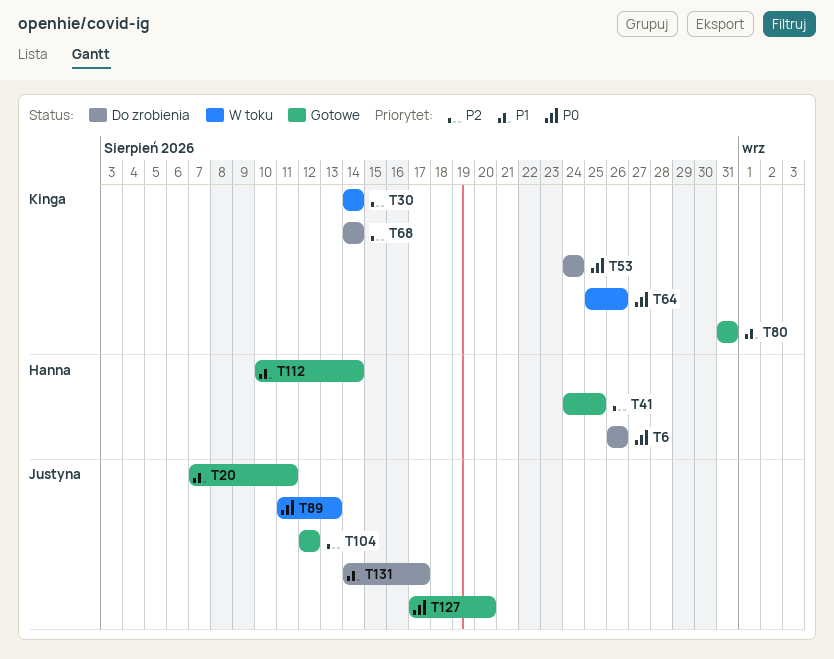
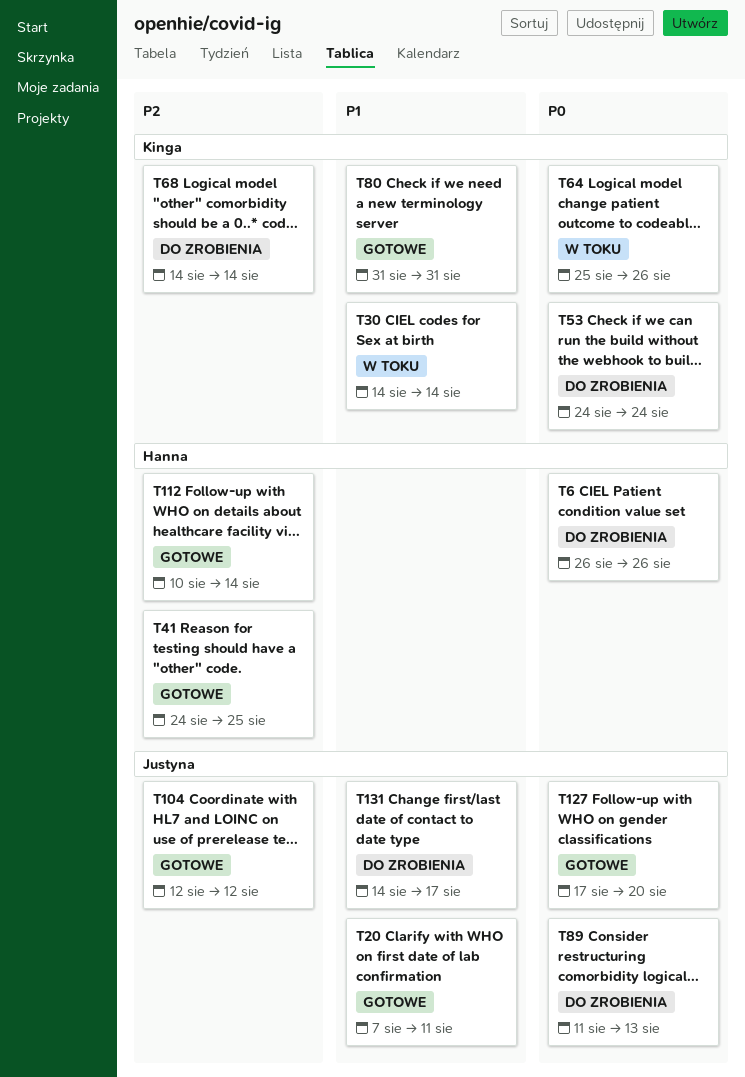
T30, priority: P2 -> P1
T89, status: W toku -> Do zrobienia
T112, priority: P1 -> P2

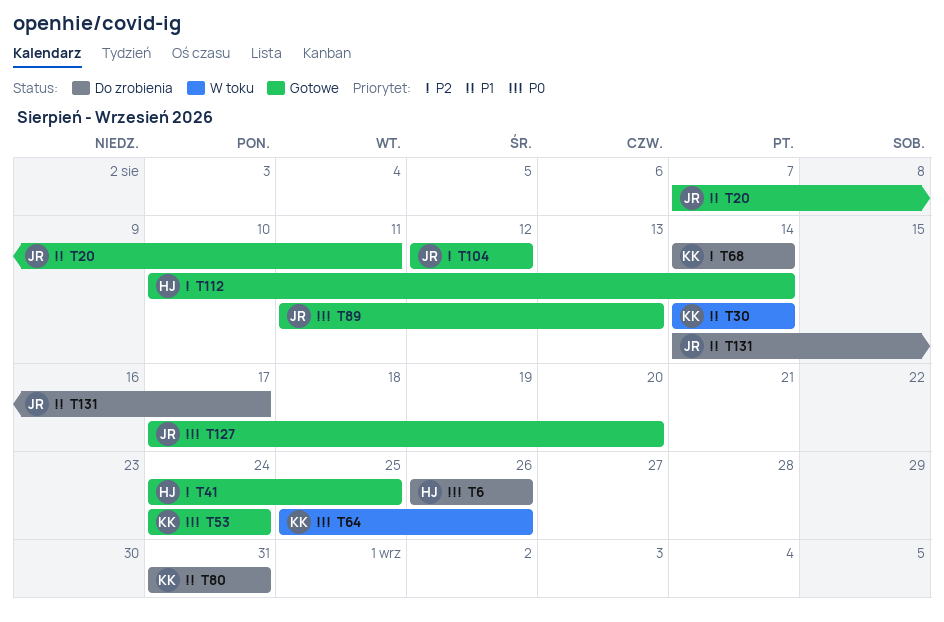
T53, status: Do zrobienia -> Gotowe
T80, status: Gotowe -> Do zrobienia
T89, status: Do zrobienia -> Gotowe

